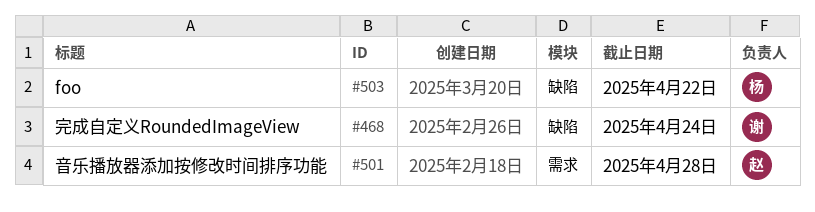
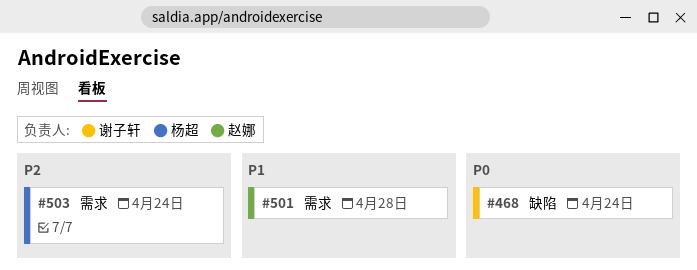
#503, label: 缺陷 -> 需求
#503, due: Apr 22 -> Apr 24

